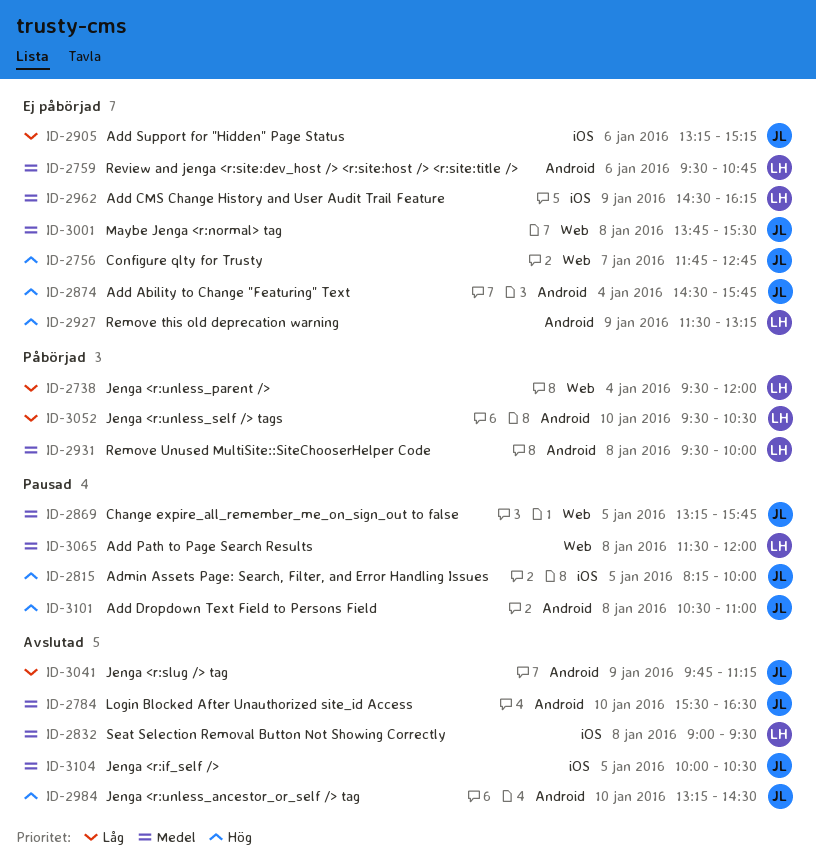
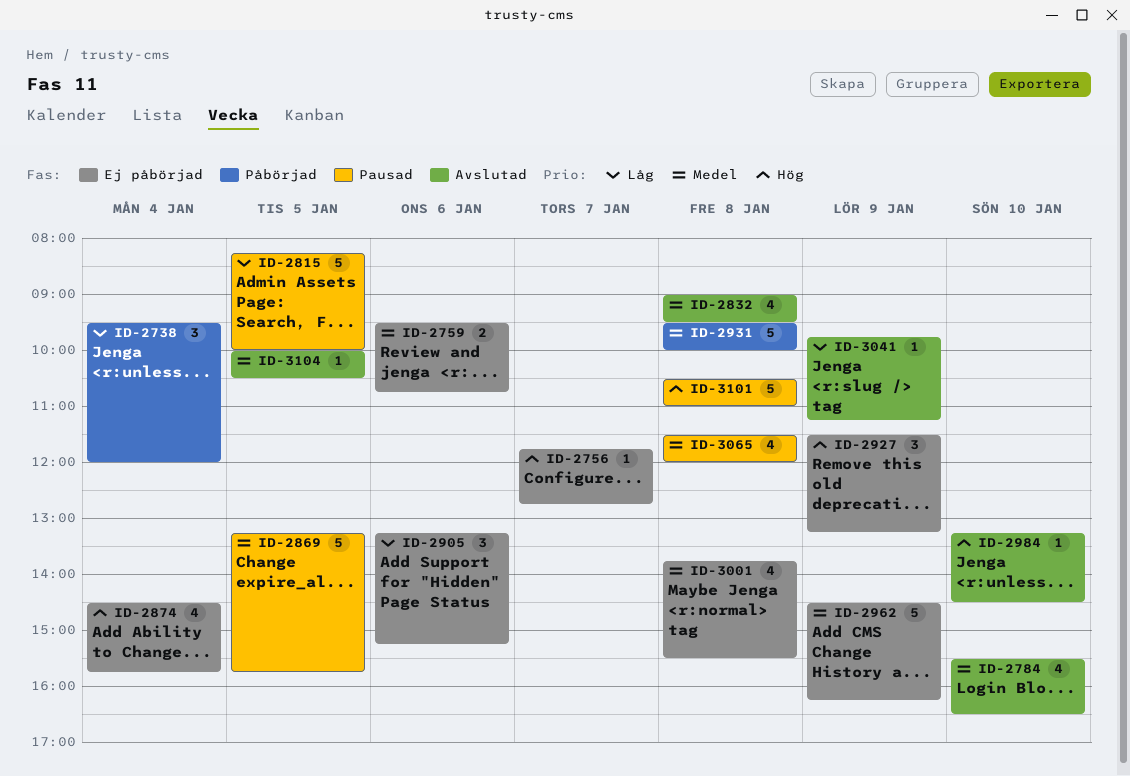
ID-2815, priority: Hög -> Låg
ID-3052: present -> none

